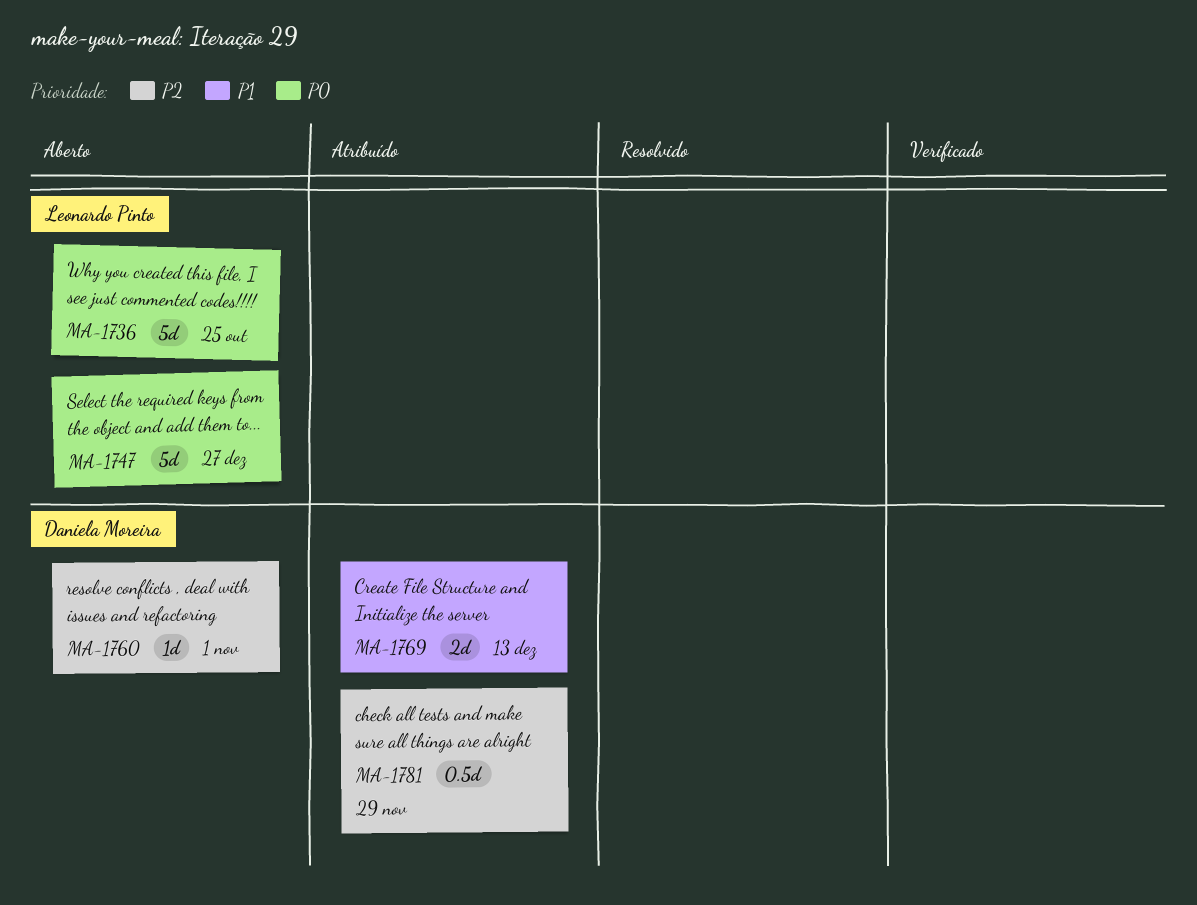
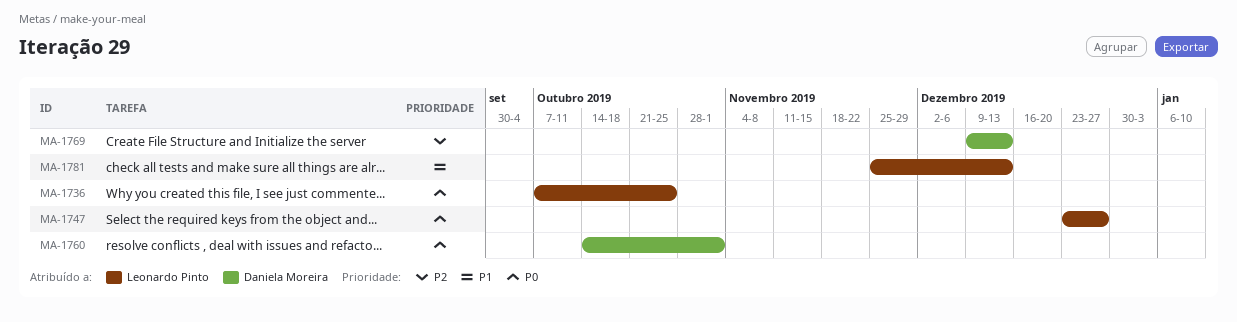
MA-1760, priority: P2 -> P0
MA-1769, priority: P1 -> P2
MA-1781, owner: Daniela Moreira -> Leonardo Pinto
MA-1781, priority: P2 -> P1
MA-1781, due: Nov 29 -> Dec 13

